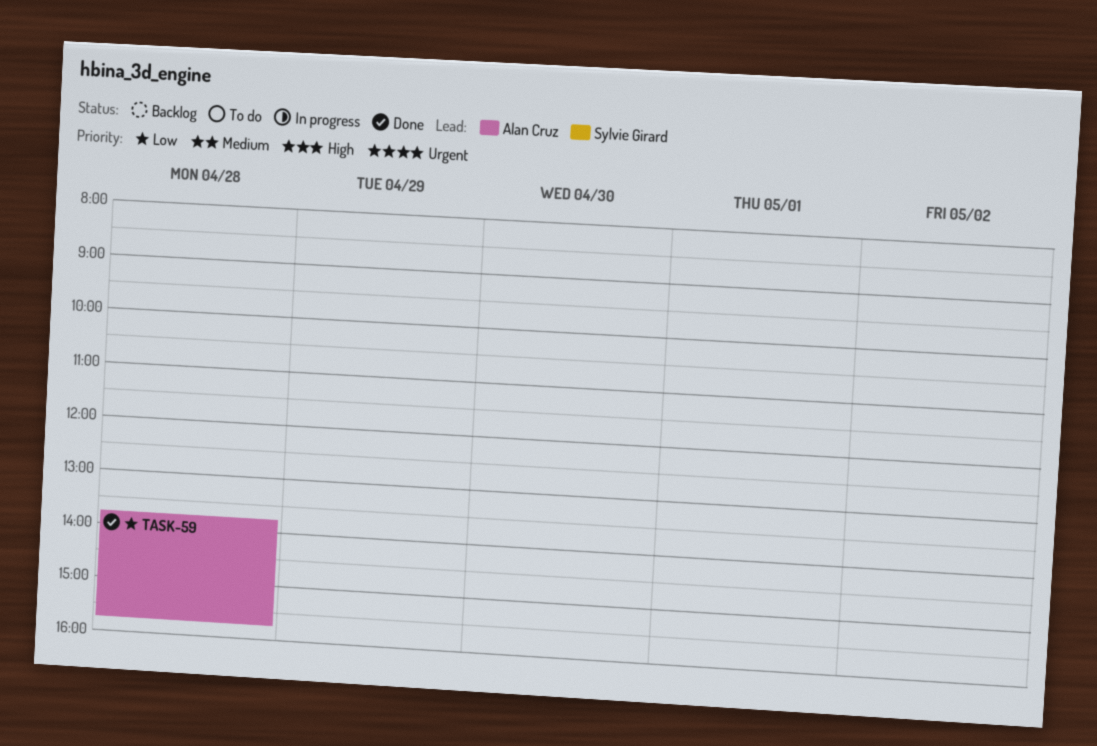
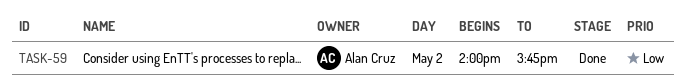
TASK-59, day: Apr 28 -> May 2
TASK-59, begins: 13:45 -> 14:00

